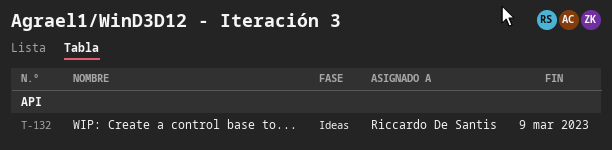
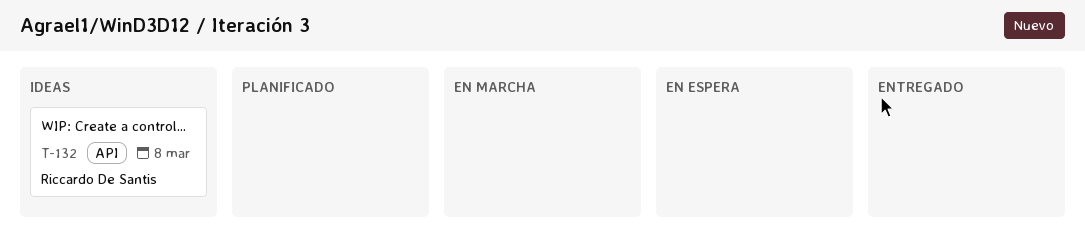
T-132, due: Mar 9 -> Mar 8

